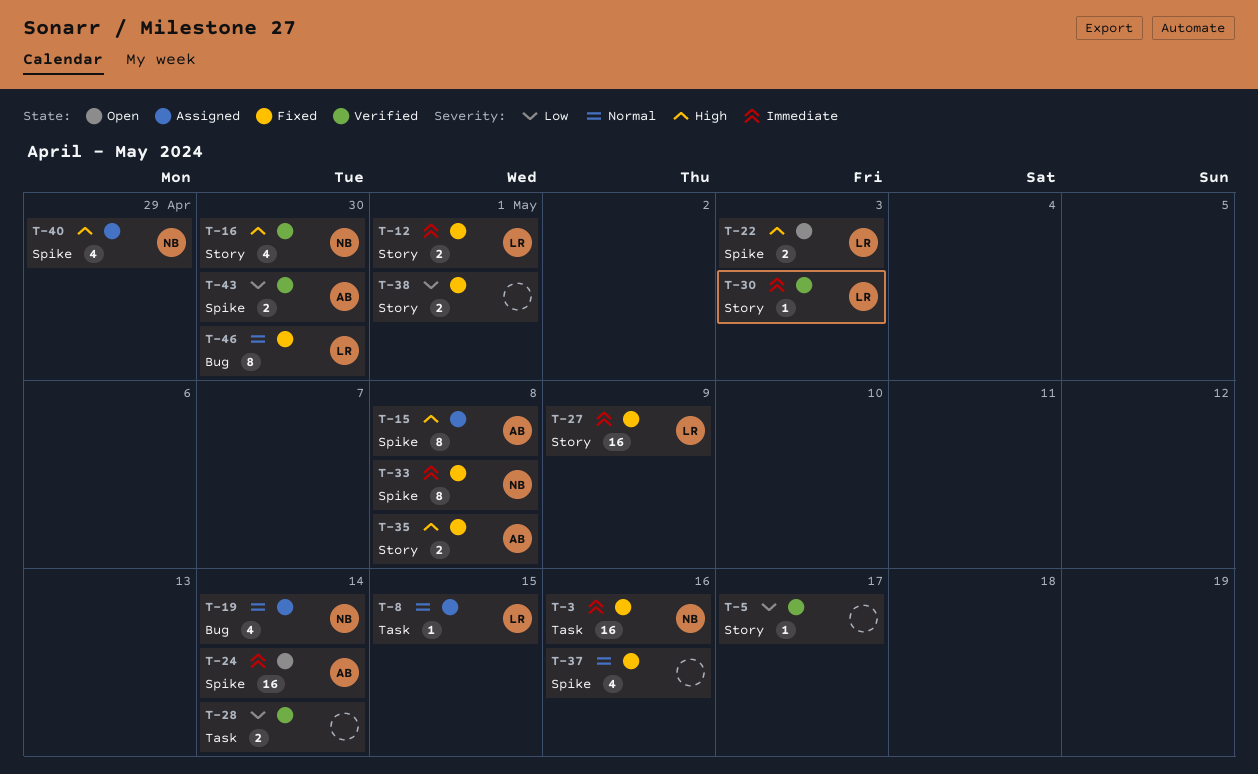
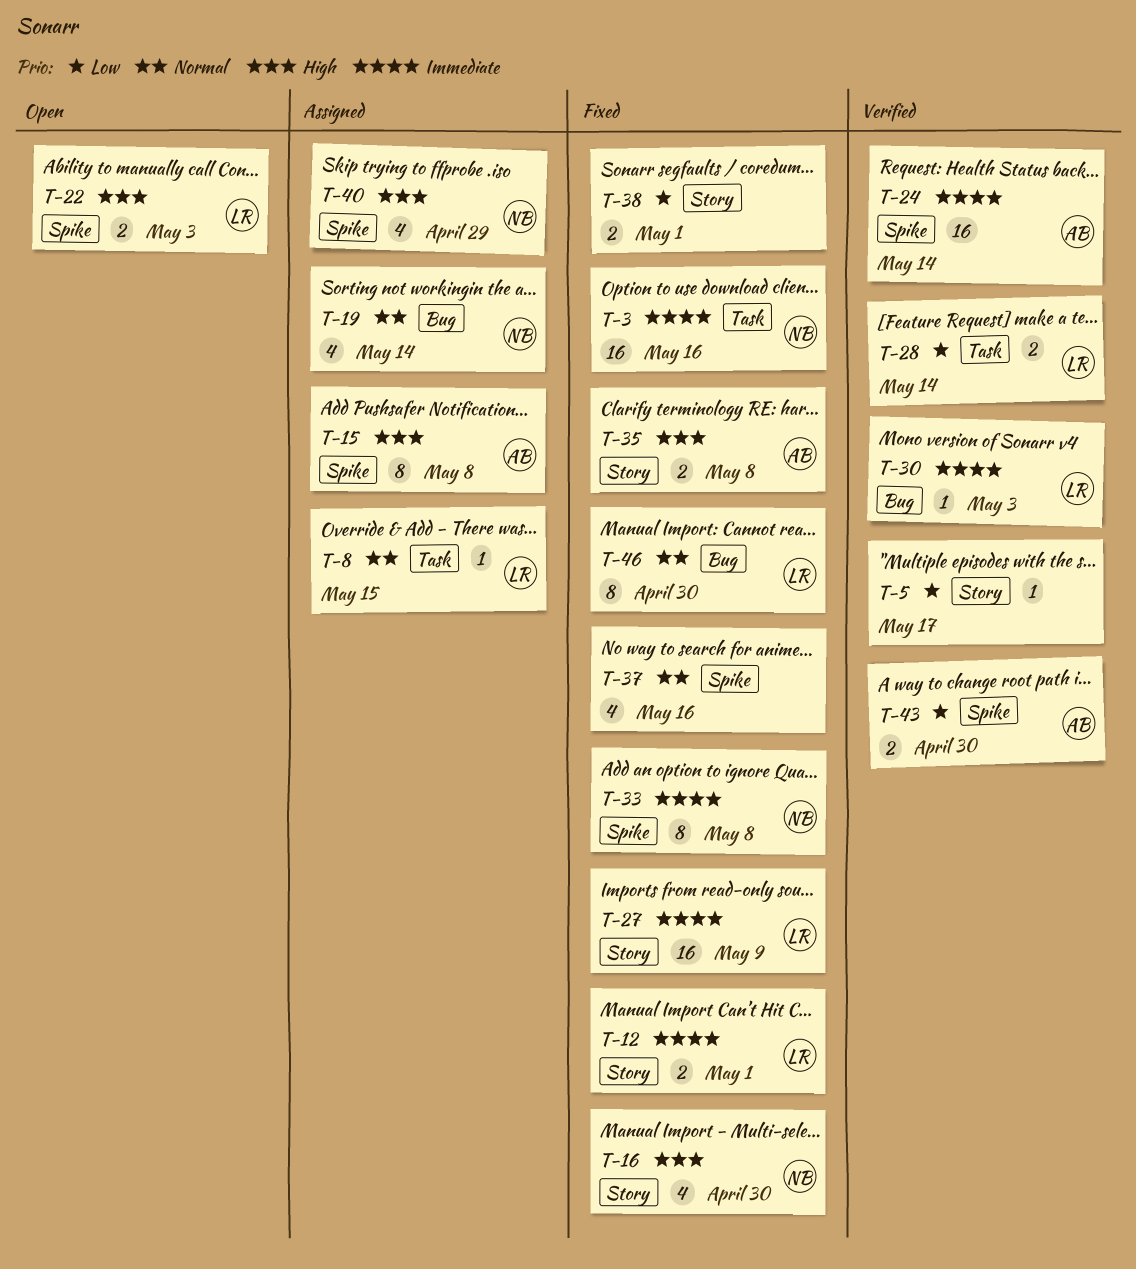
T-16, status: Verified -> Fixed
T-24, status: Open -> Verified
T-28, owner: none -> LR
T-30, label: Story -> Bug

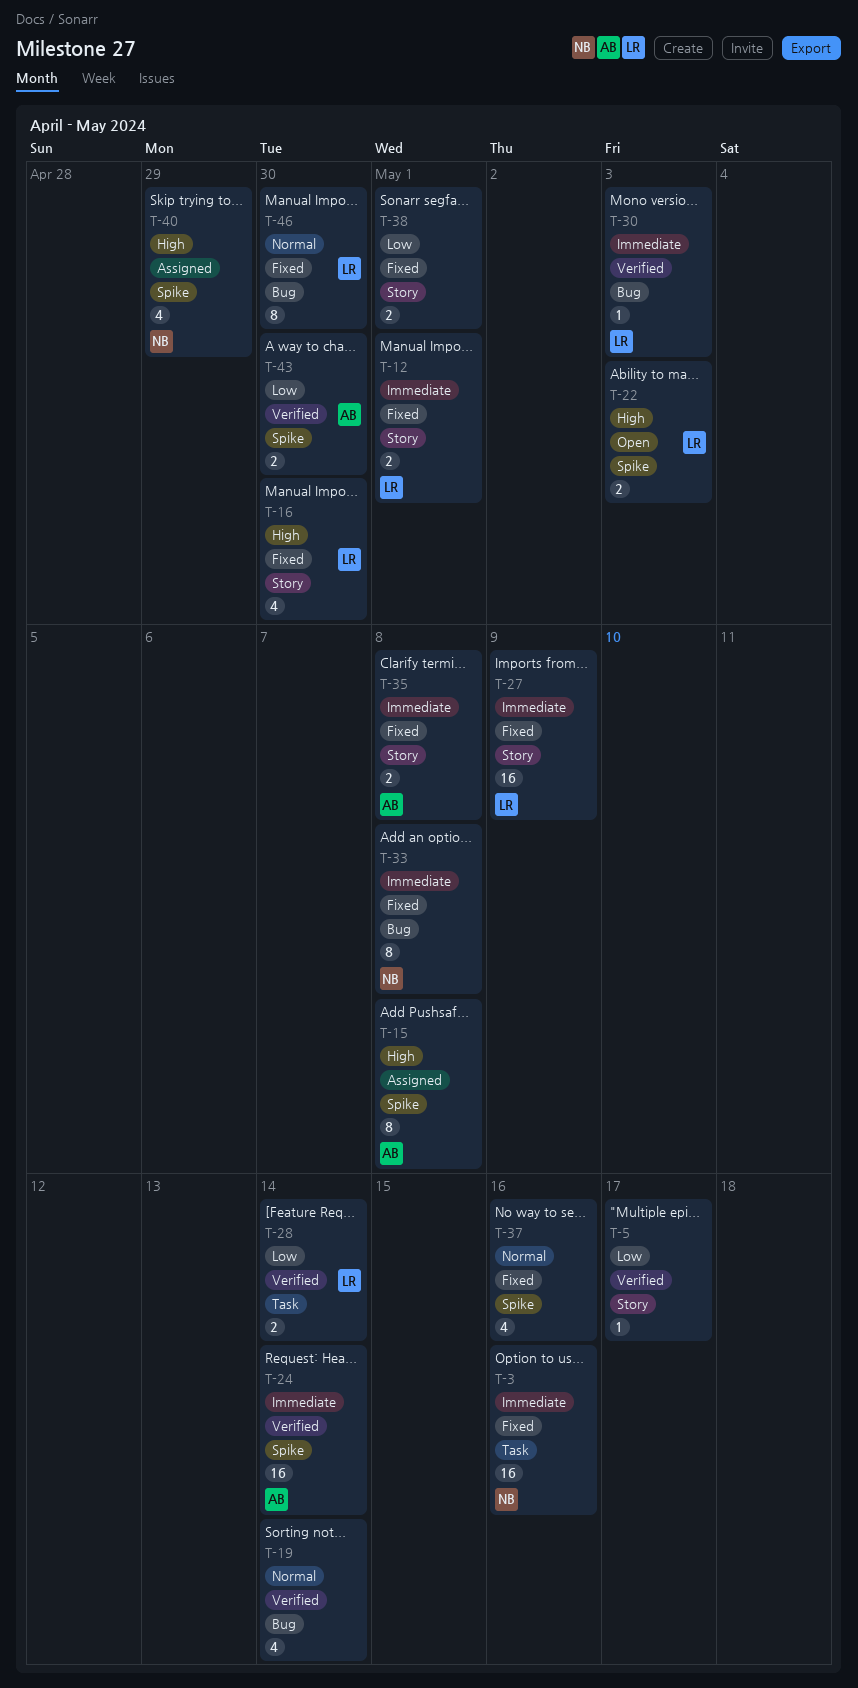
T-8: present -> none
T-16, owner: NB -> LR
T-19, status: Assigned -> Verified
T-19, owner: NB -> none
T-33, label: Spike -> Bug
T-35, priority: High -> Immediate

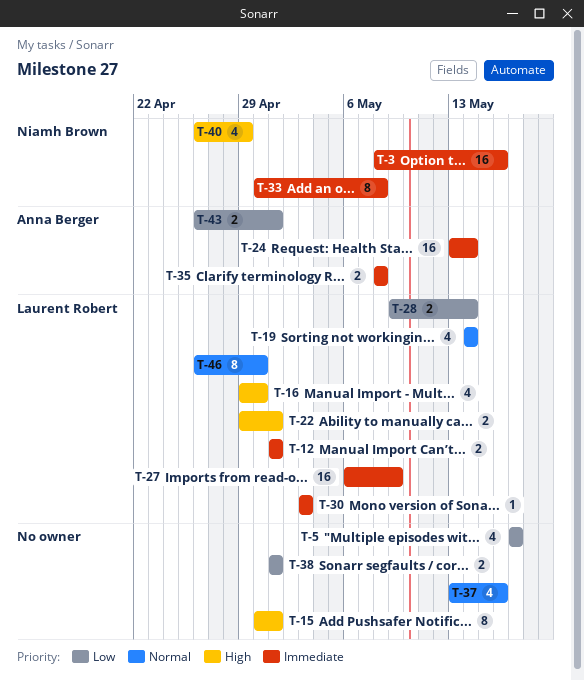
T-5, estimate: 1 -> 4
T-15, owner: Anna Berger -> none
T-15, due: May 8 -> May 1
T-19, owner: none -> Laurent Robert
T-22, due: May 3 -> May 1
T-43, due: Apr 30 -> May 1

